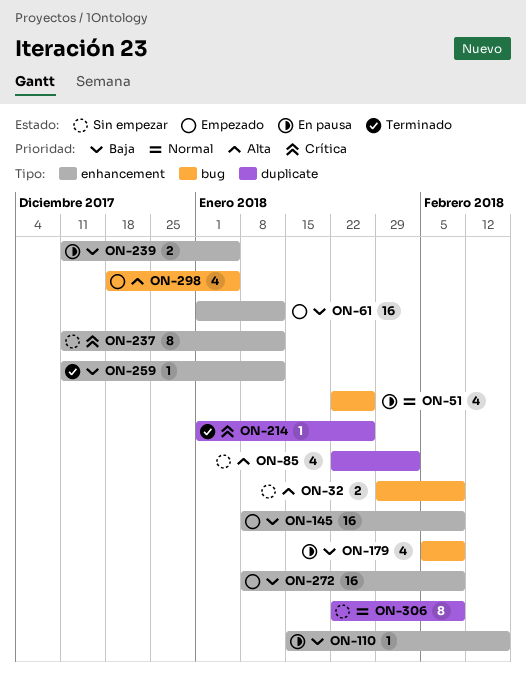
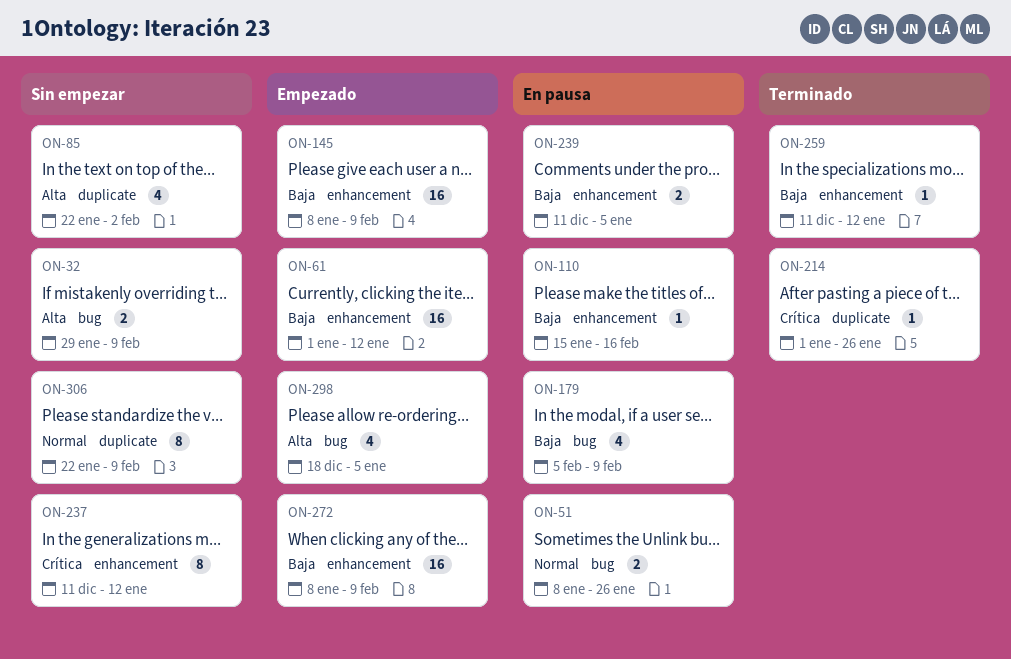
ON-51, estimate: 4 -> 2
ON-51, start: Jan 22 -> Jan 8

